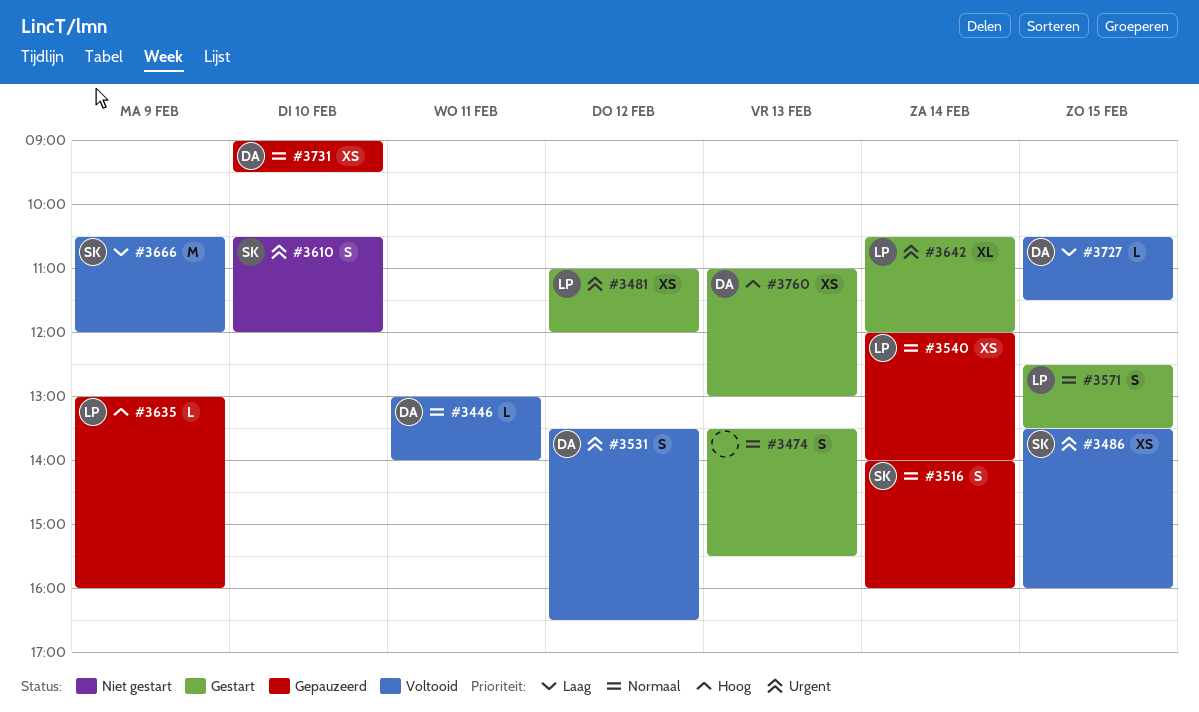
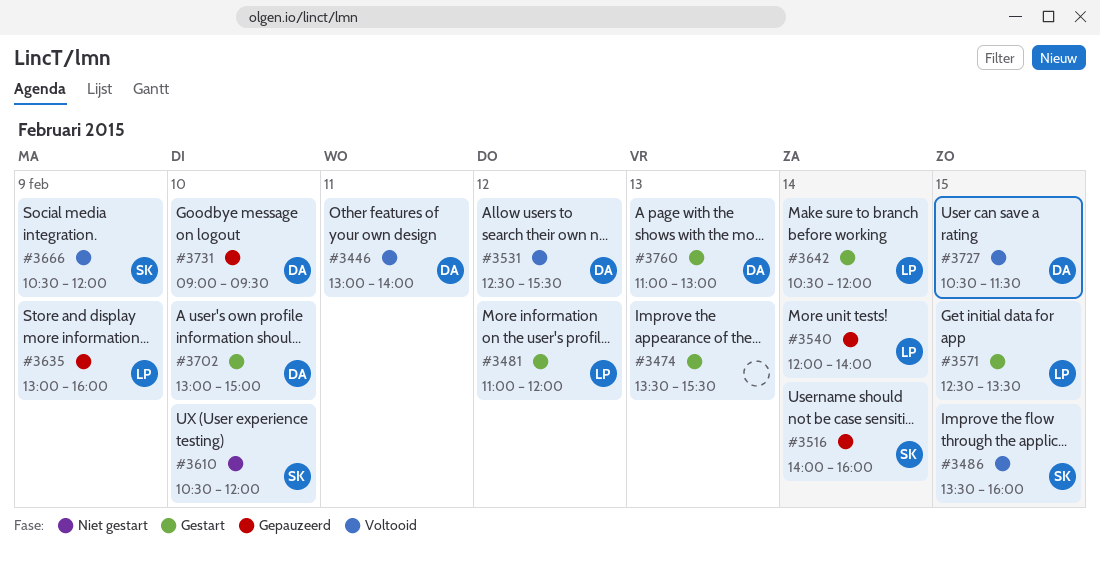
#3531, begins: 13:30 -> 12:30
#3531, ends: 16:30 -> 15:30
#3702: none -> present

